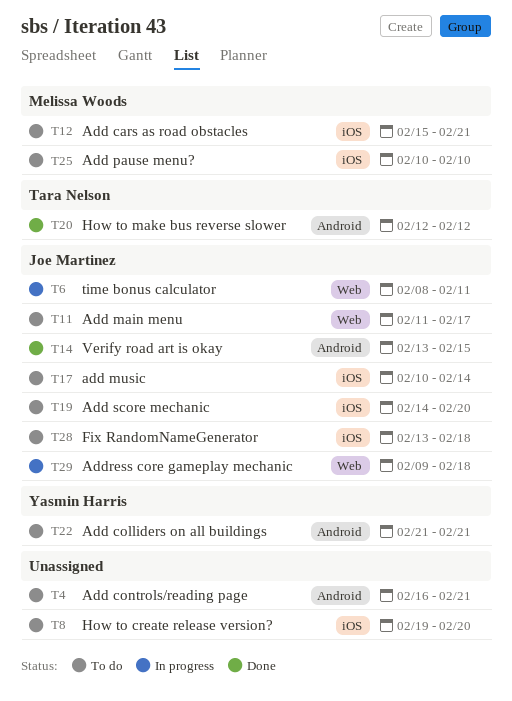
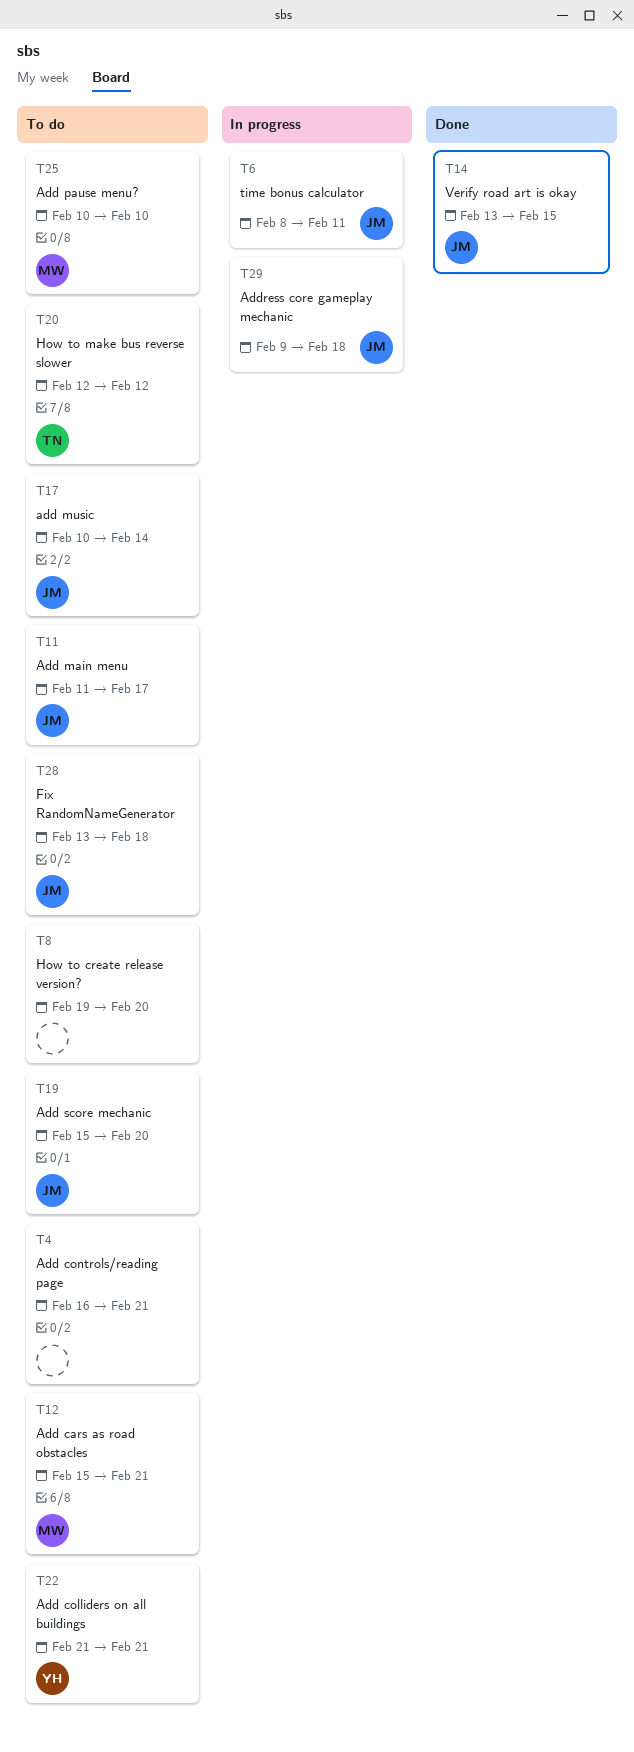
T19, start: Feb 14 -> Feb 15
T20, status: Done -> To do

